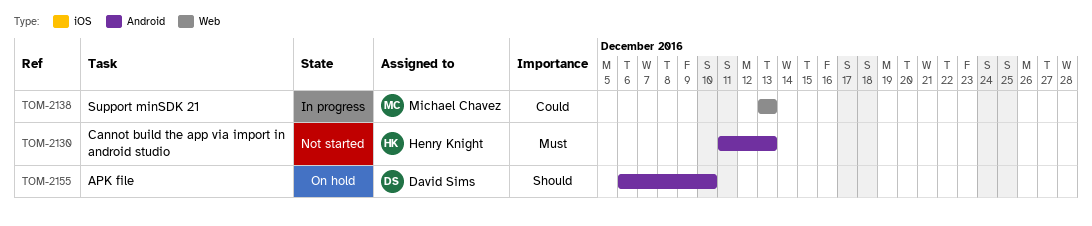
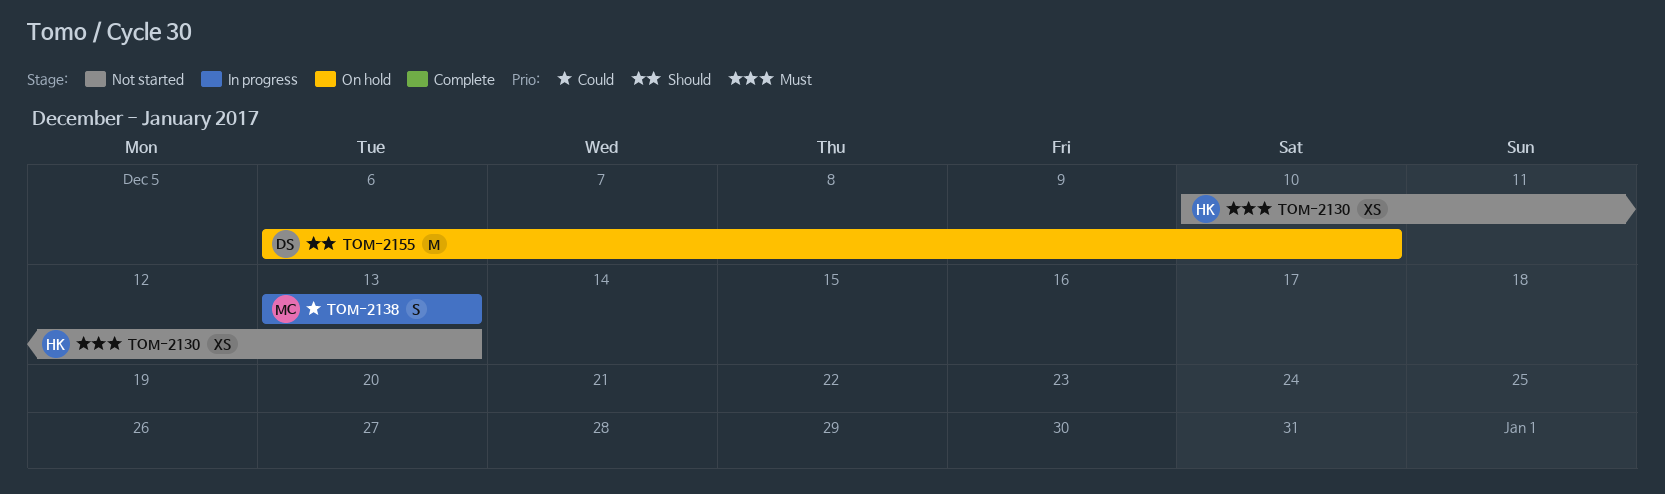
TOM-2130, start: Dec 11 -> Dec 10

